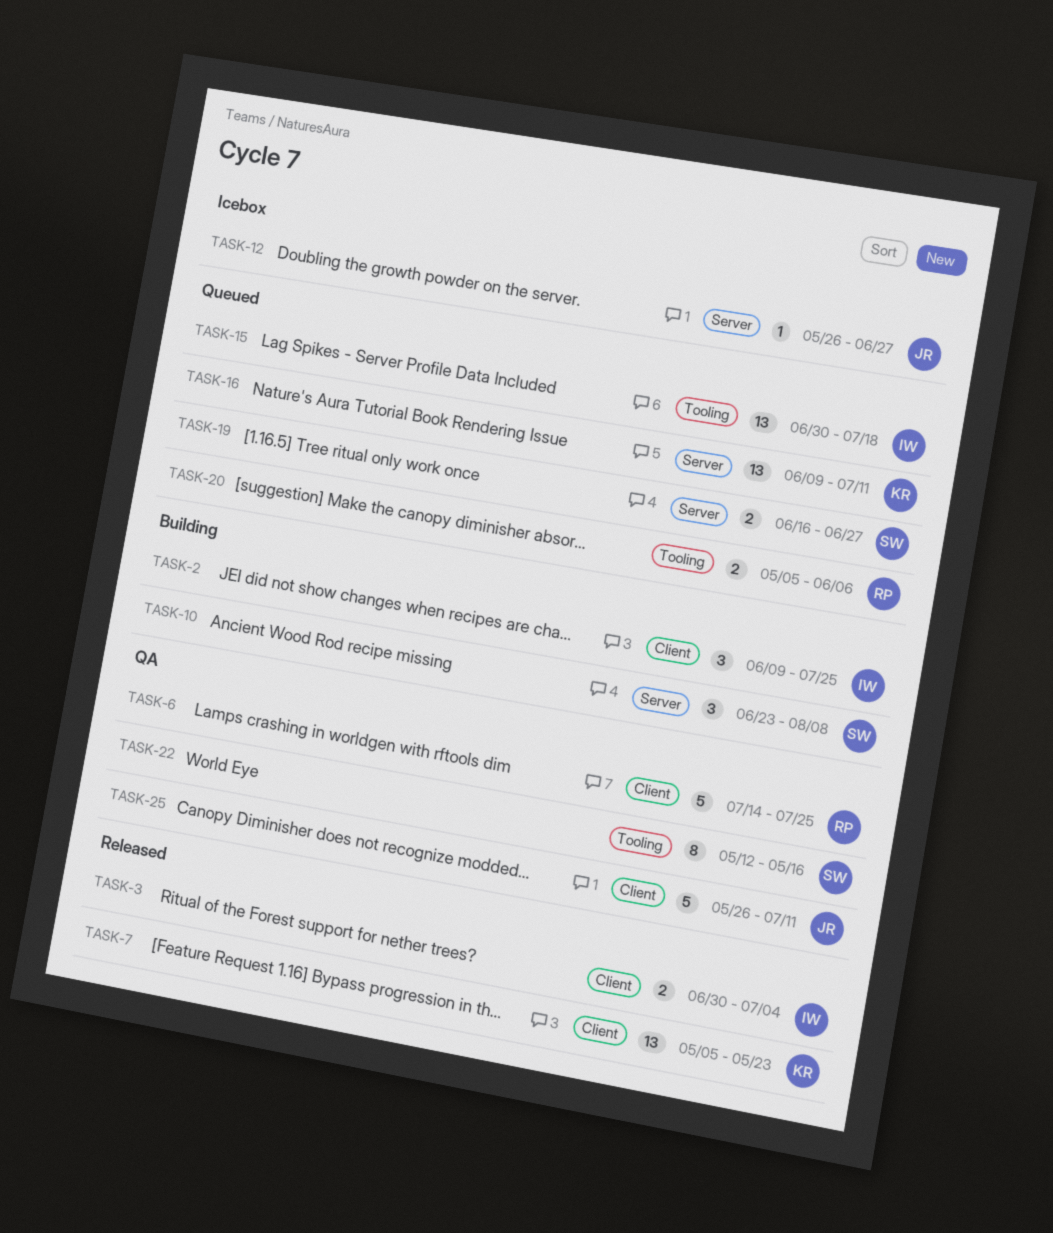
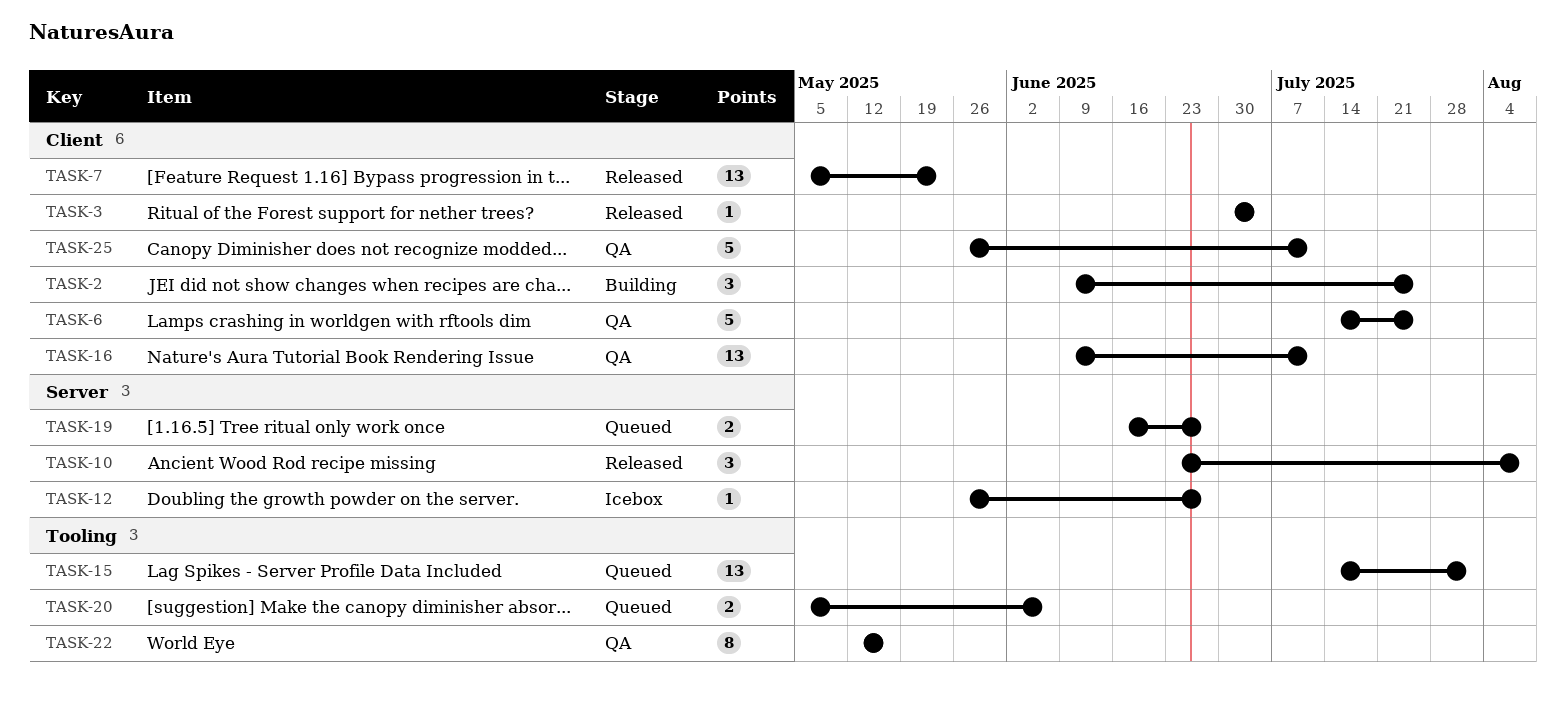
TASK-3, estimate: 2 -> 1
TASK-10, status: Building -> Released
TASK-15, start: Jun 30 -> Jul 14
TASK-15, due: Jul 18 -> Aug 1
TASK-16, status: Queued -> QA
TASK-16, label: Server -> Client

